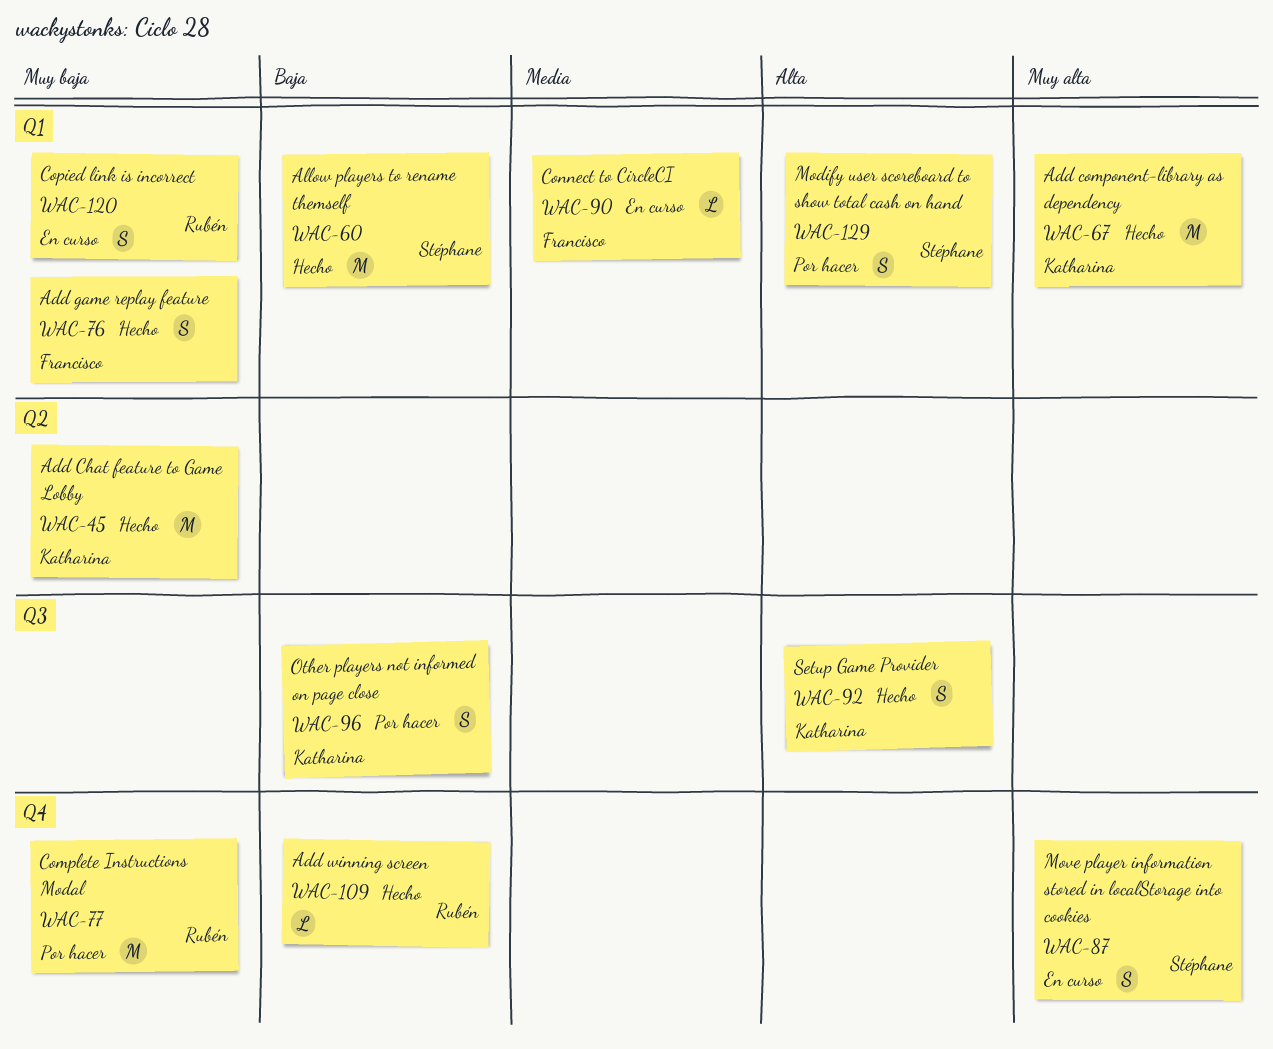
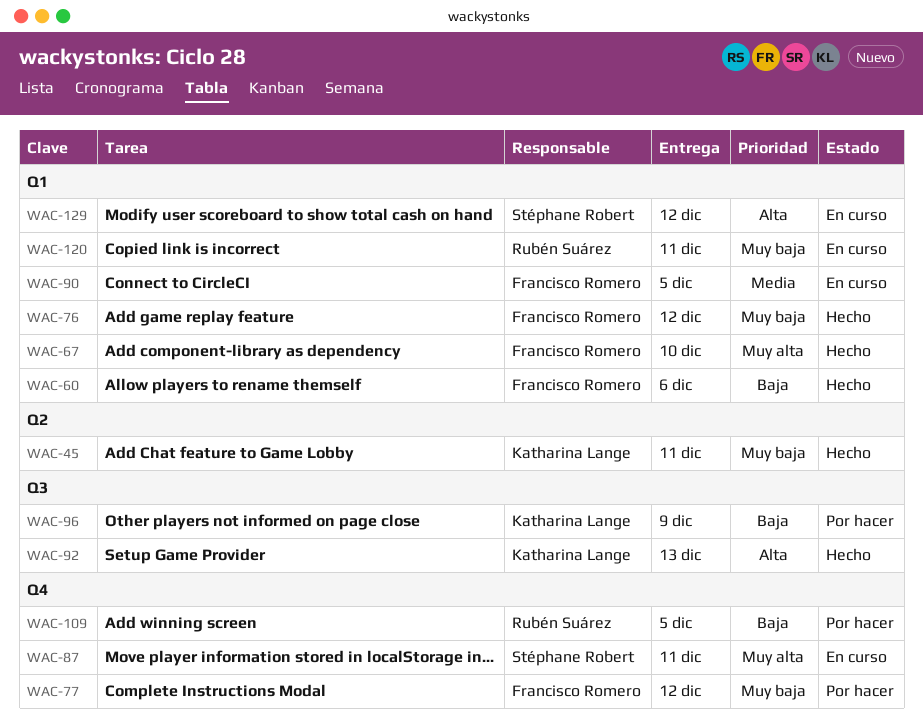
WAC-60, owner: Stéphane Robert -> Francisco Romero
WAC-67, owner: Katharina Lange -> Francisco Romero
WAC-77, owner: Rubén Suárez -> Francisco Romero
WAC-109, status: Hecho -> Por hacer
WAC-129, status: Por hacer -> En curso

